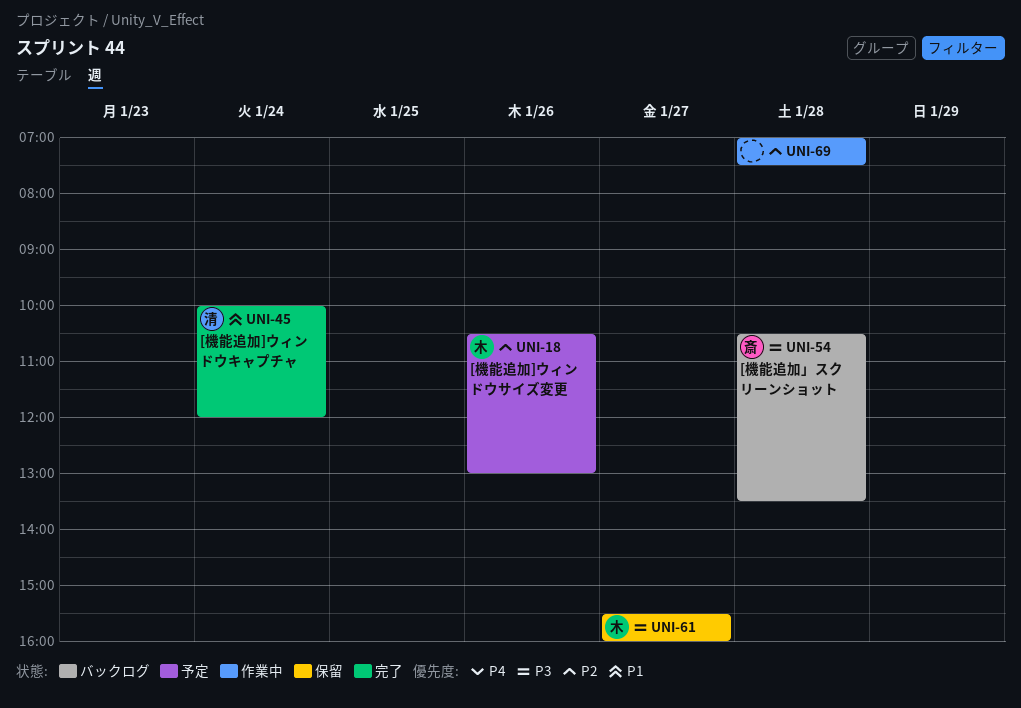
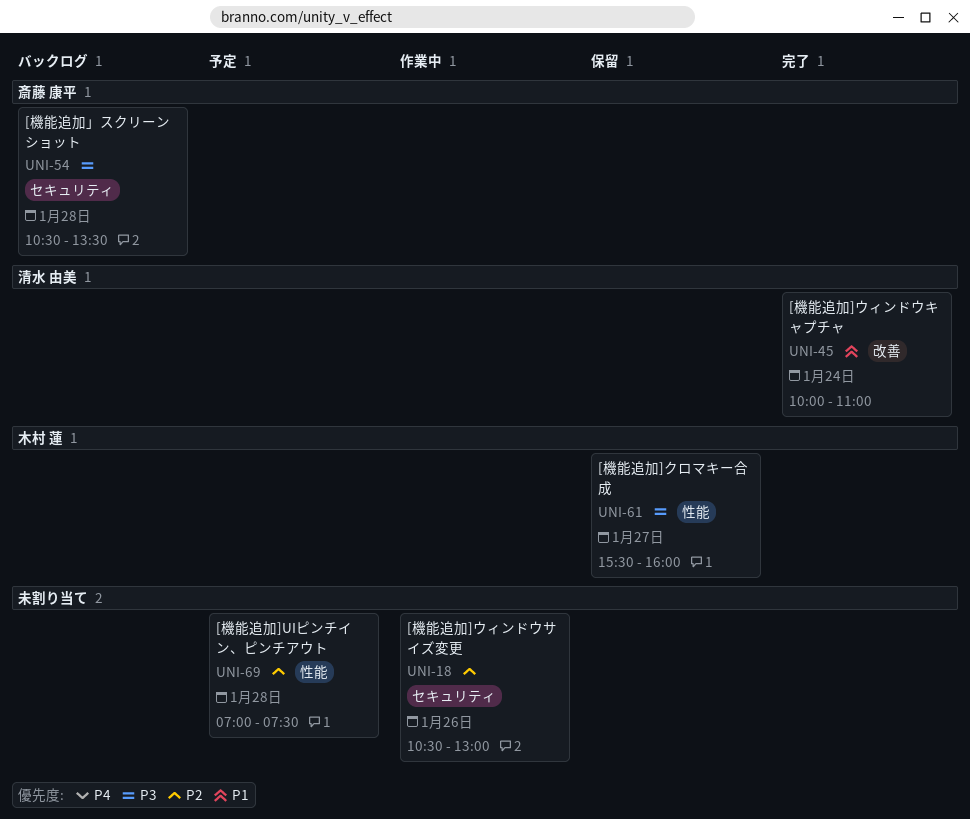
UNI-18, status: 予定 -> 作業中
UNI-18, owner: 木村 蓮 -> none
UNI-45, ends: 12:00 -> 11:00
UNI-69, status: 作業中 -> 予定

